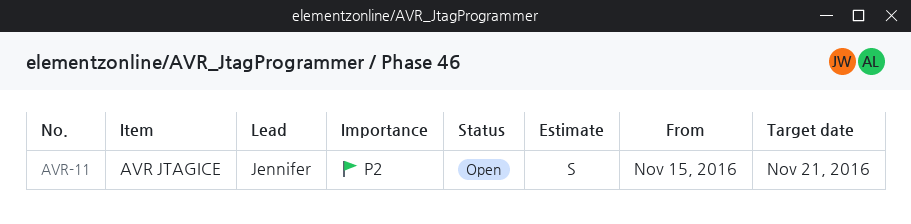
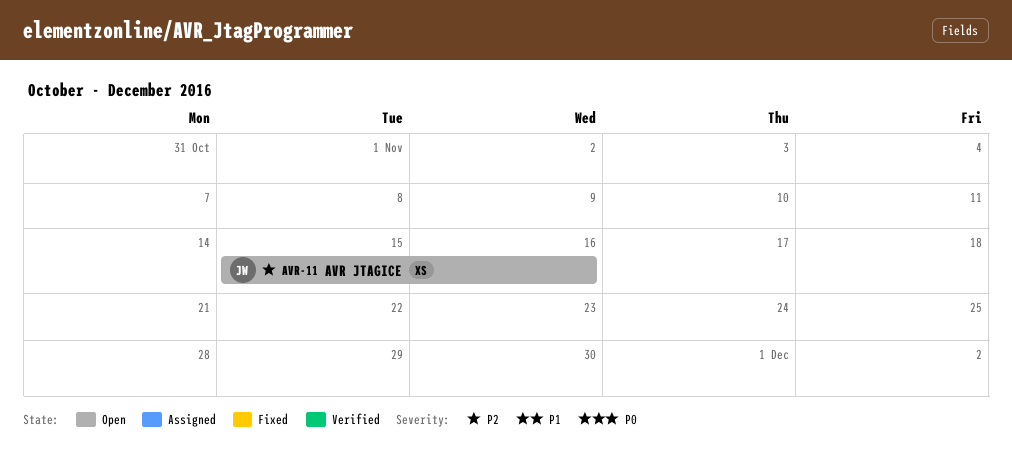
AVR-11, estimate: S -> XS
AVR-11, due: Nov 21 -> Nov 16

